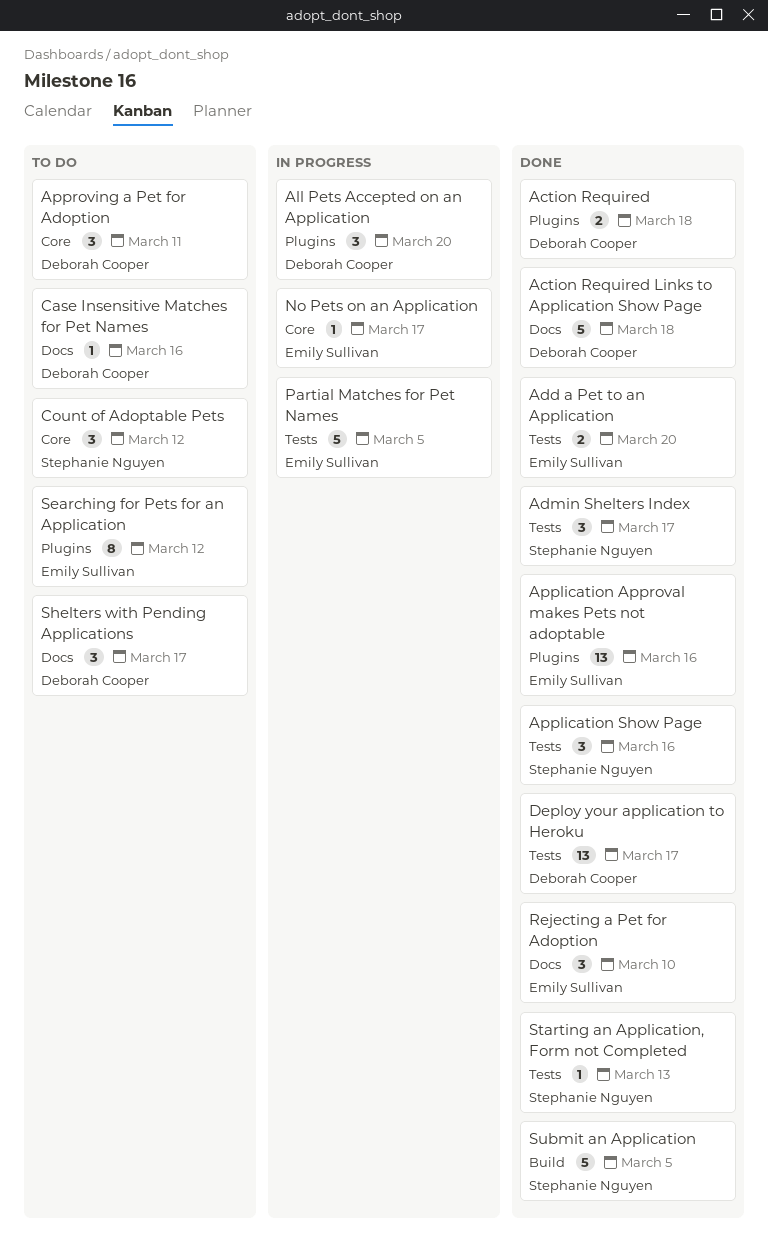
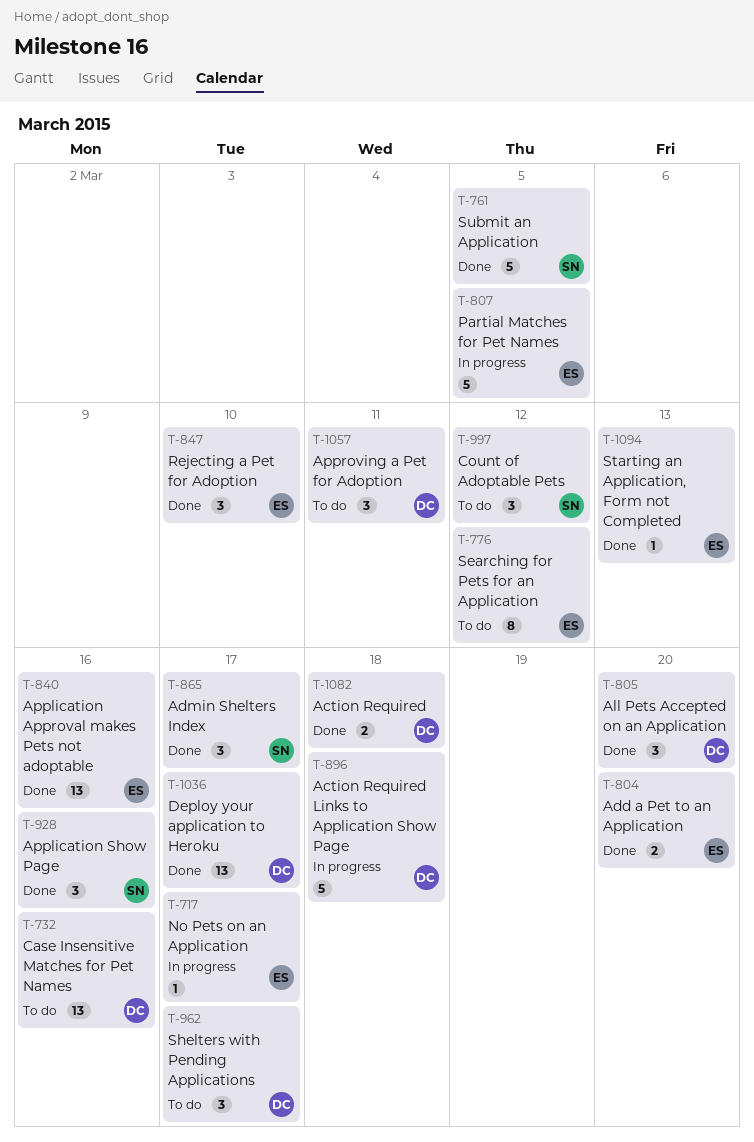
Action Required Links to Application Show Page, status: Done -> In progress
All Pets Accepted on an Application, status: In progress -> Done
Case Insensitive Matches for Pet Names, estimate: 1 -> 13
Starting an Application, Form not Completed, owner: Stephanie Nguyen -> Emily Sullivan

